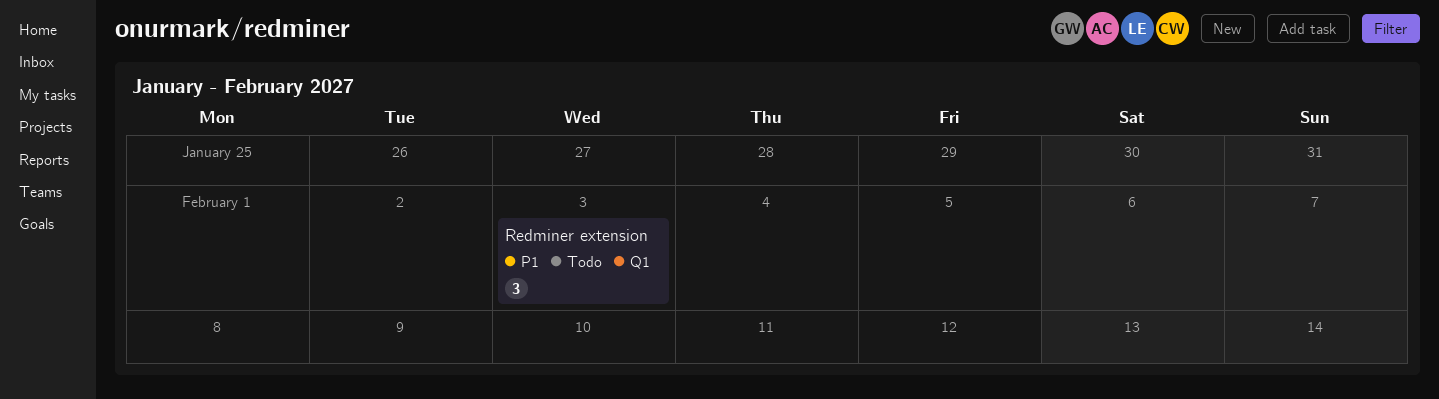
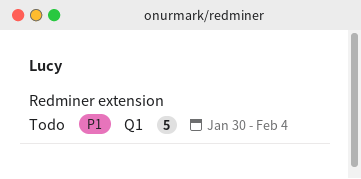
Redminer extension, estimate: 3 -> 5
Redminer extension, due: Feb 3 -> Feb 4

